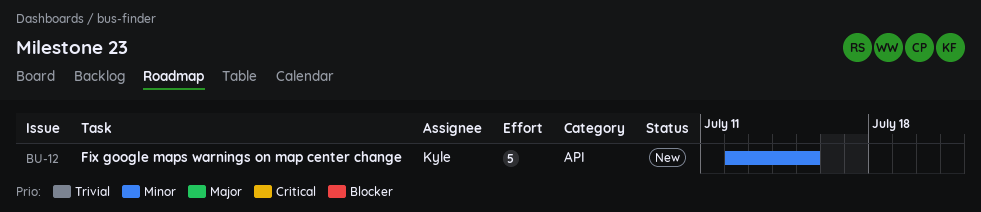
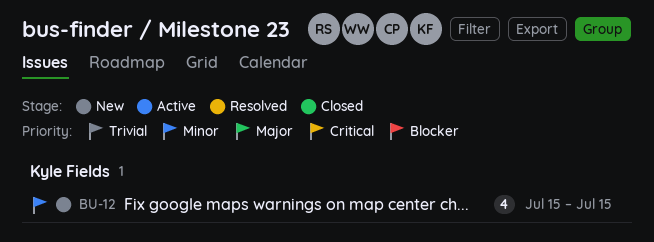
BU-12, estimate: 5 -> 4
BU-12, start: Jul 12 -> Jul 15

